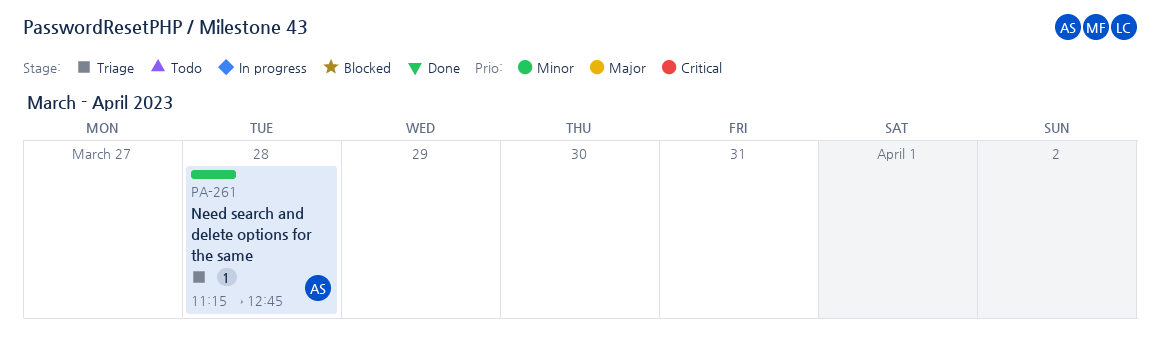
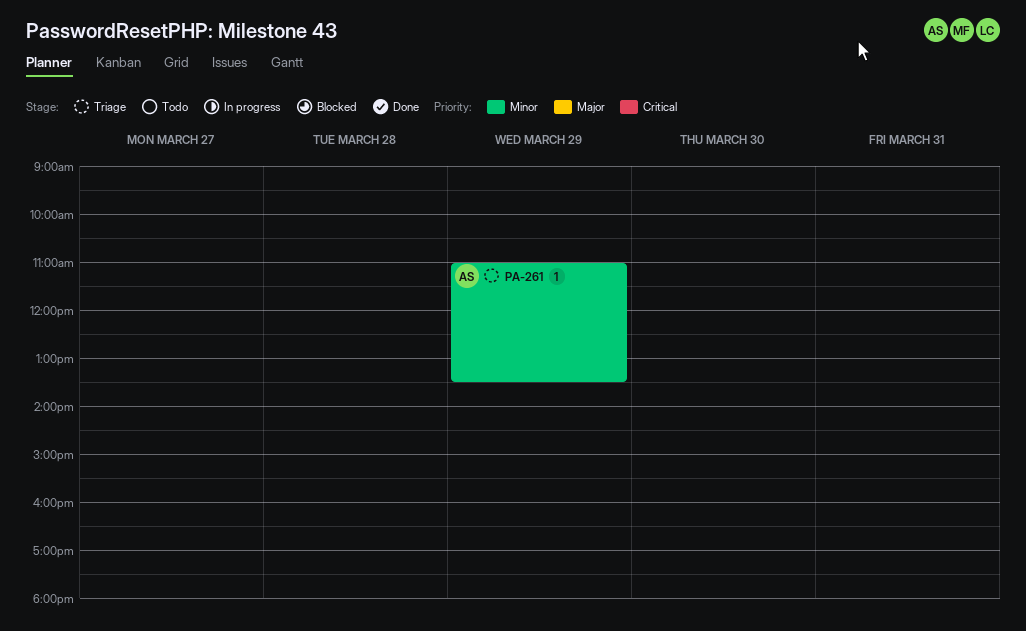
PA-261, day: Mar 28 -> Mar 29
PA-261, begins: 11:15 -> 11:00
PA-261, ends: 12:45 -> 13:30

